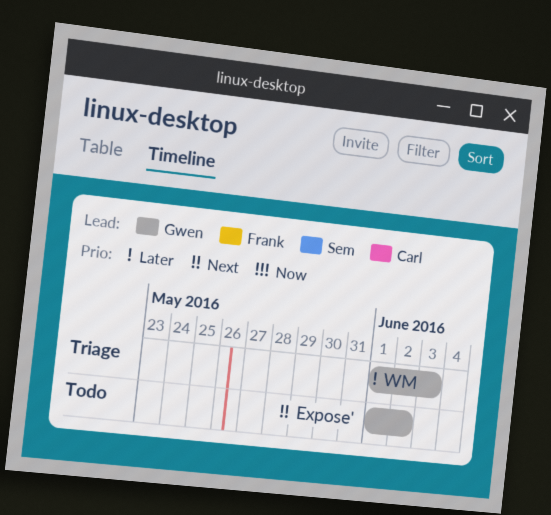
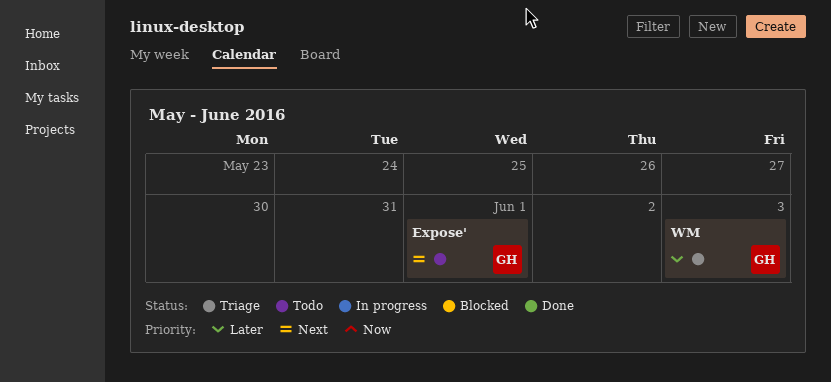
Expose', due: Jun 2 -> Jun 1

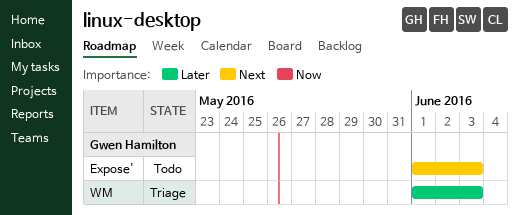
Expose', due: Jun 1 -> Jun 3

